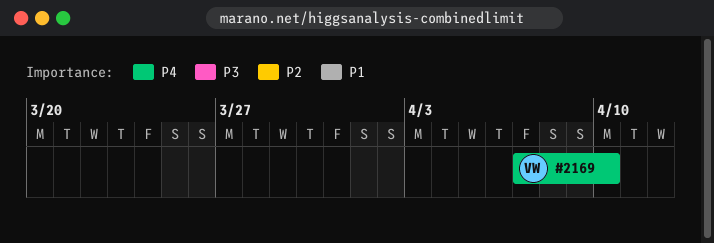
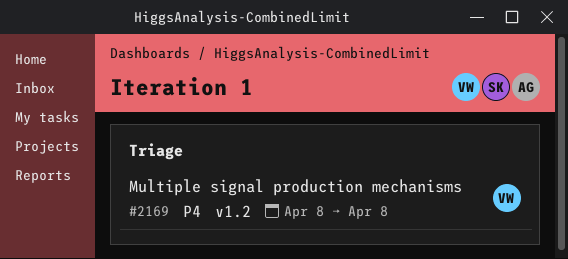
#2169, start: Apr 7 -> Apr 8
#2169, due: Apr 10 -> Apr 8

